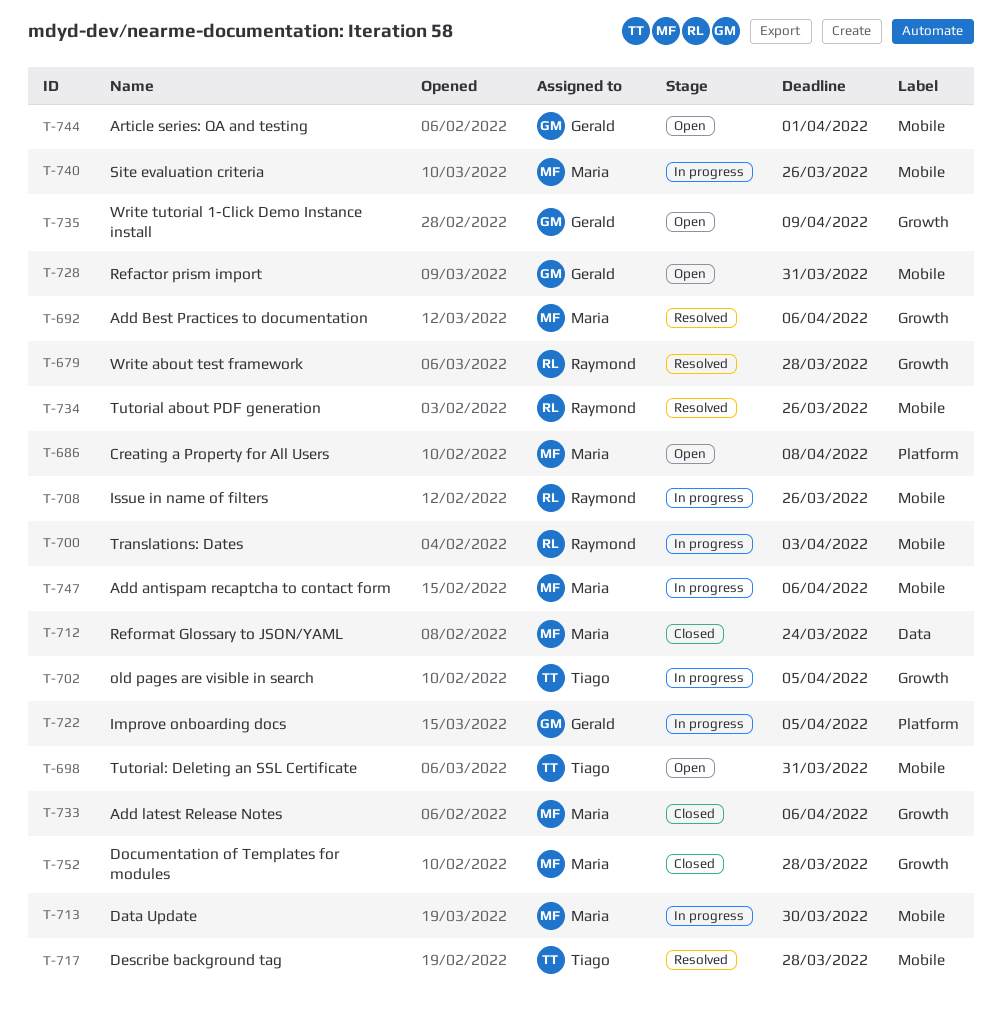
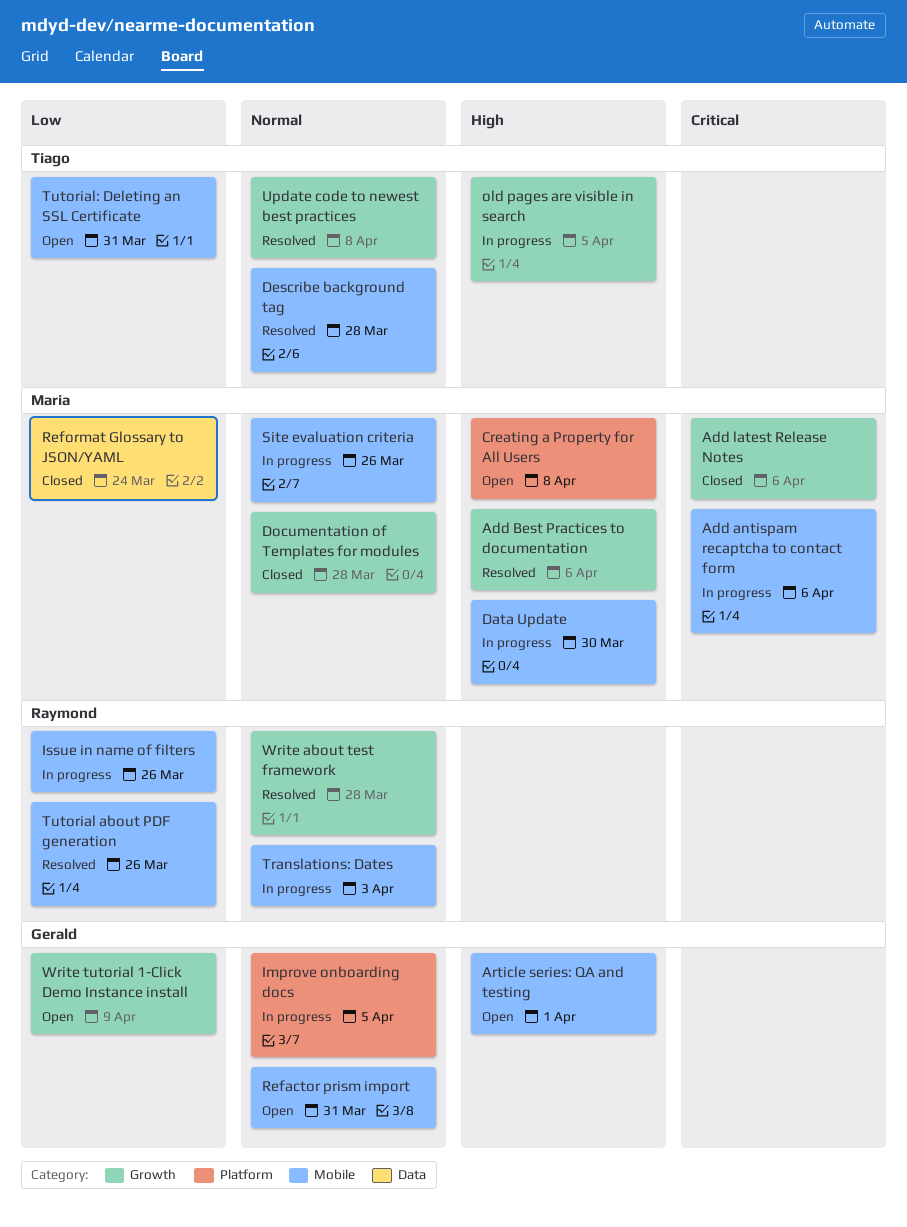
Update code to newest best practices: none -> present

